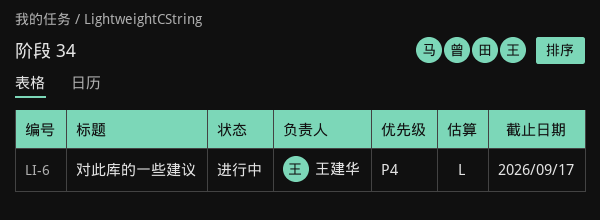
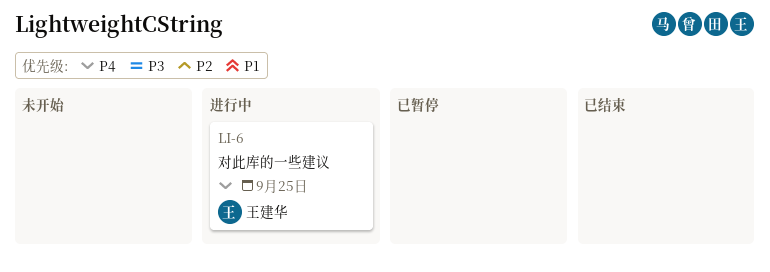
LI-6, due: Sep 17 -> Sep 25

